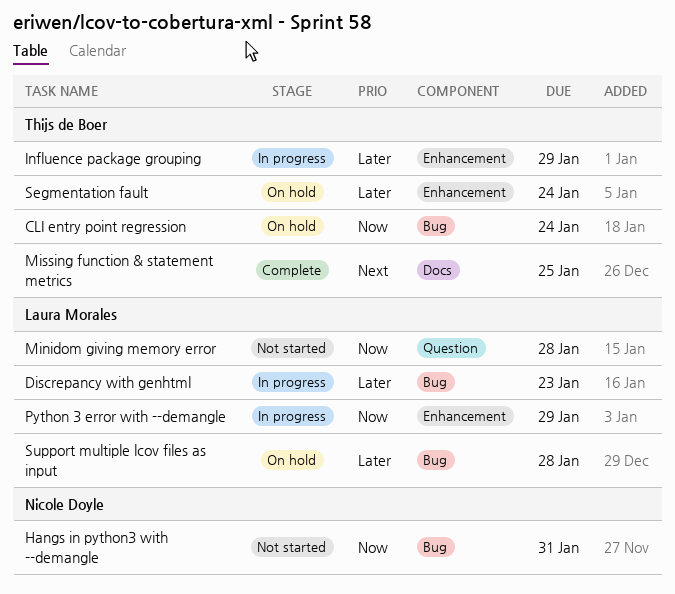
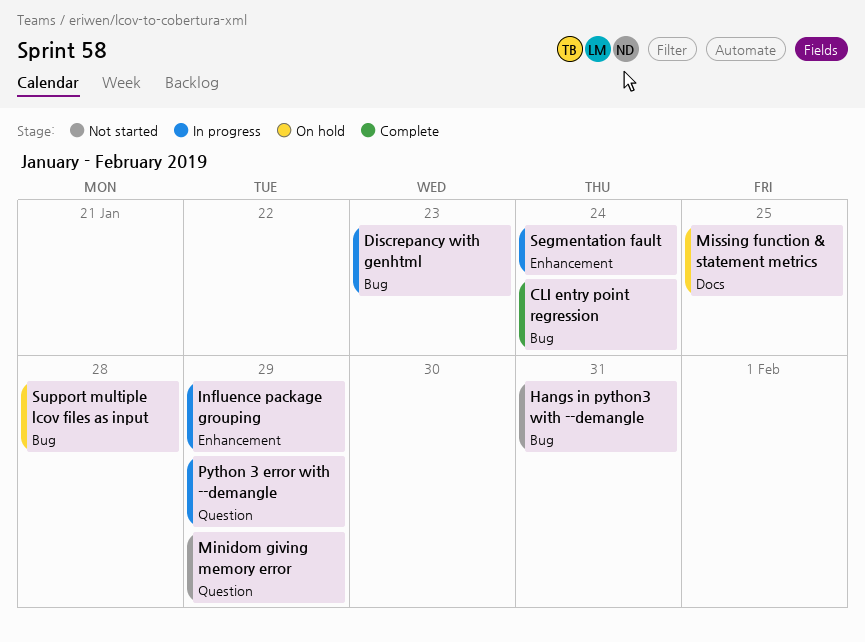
CLI entry point regression, status: On hold -> Complete
Minidom giving memory error, due: Jan 28 -> Jan 29
Missing function & statement metrics, status: Complete -> On hold
Python 3 error with --demangle, label: Enhancement -> Question
Segmentation fault, status: On hold -> In progress

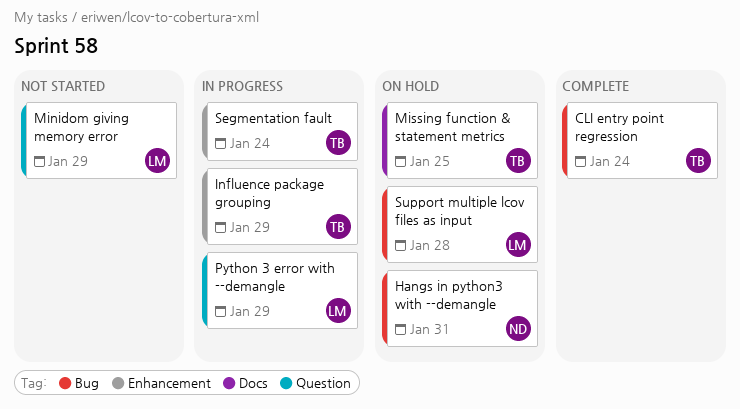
Discrepancy with genhtml: present -> none
Hangs in python3 with --demangle, status: Not started -> On hold

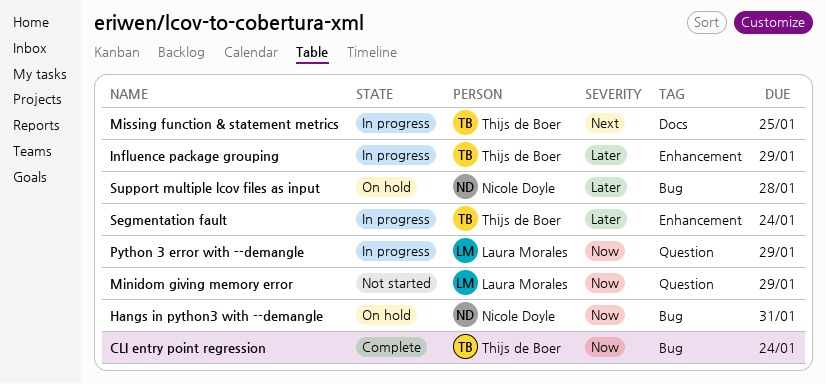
Missing function & statement metrics, status: On hold -> In progress
Support multiple lcov files as input, owner: Laura Morales -> Nicole Doyle

